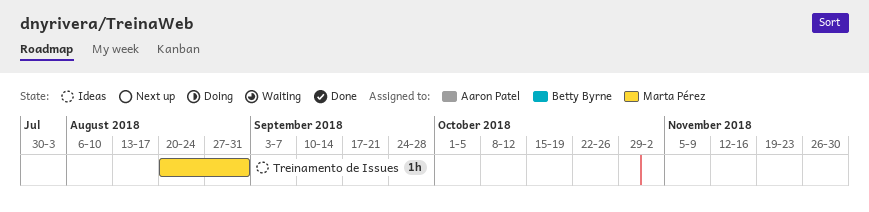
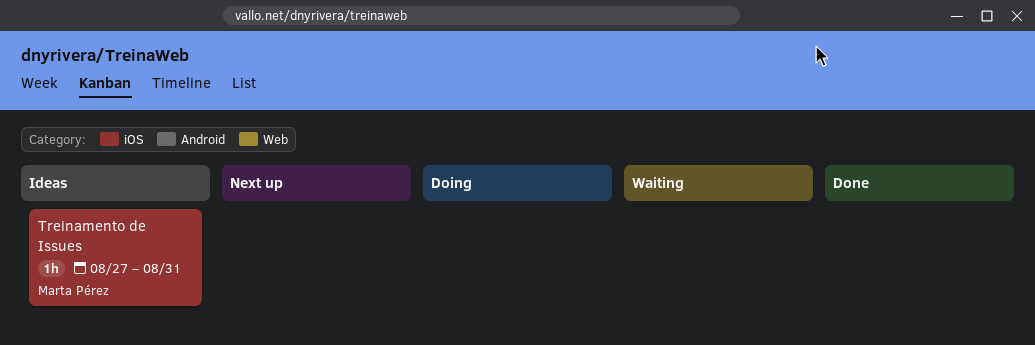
Treinamento de Issues, start: Aug 20 -> Aug 27

